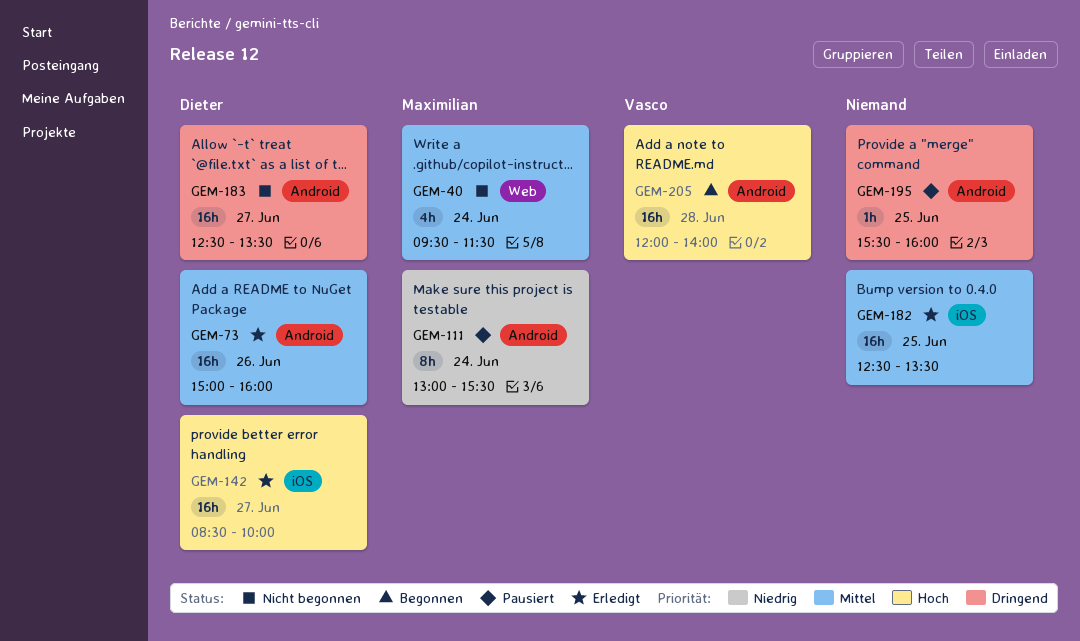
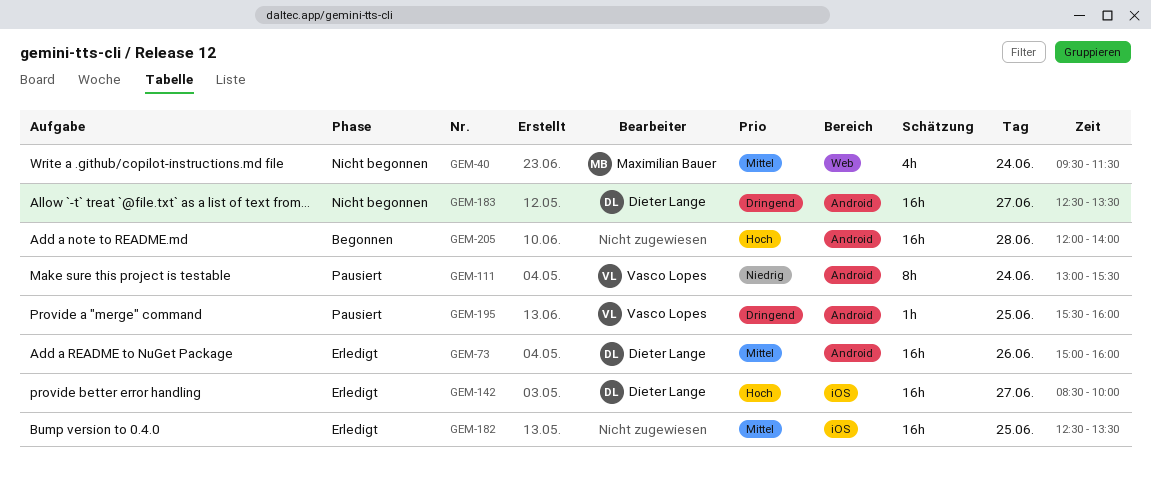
GEM-111, owner: Maximilian Bauer -> Vasco Lopes
GEM-195, owner: none -> Vasco Lopes
GEM-205, owner: Vasco Lopes -> none

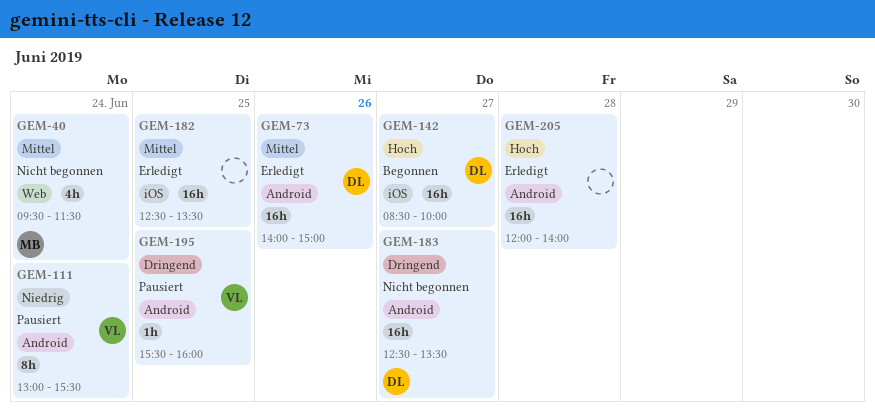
GEM-73, begins: 15:00 -> 14:00
GEM-73, ends: 16:00 -> 15:00
GEM-142, status: Erledigt -> Begonnen
GEM-205, status: Begonnen -> Erledigt

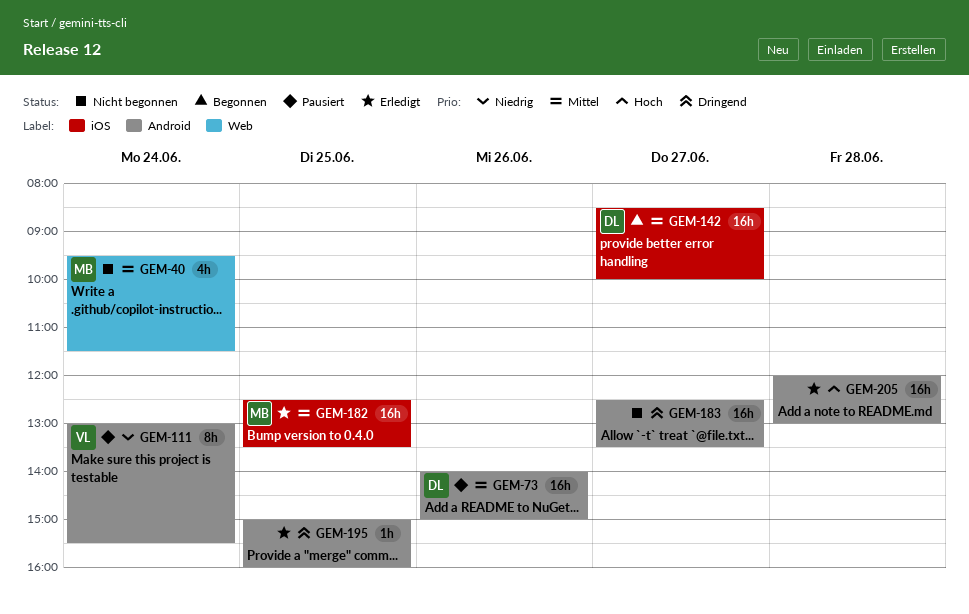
GEM-73, status: Erledigt -> Pausiert
GEM-142, priority: Hoch -> Mittel
GEM-182, owner: none -> MB
GEM-183, owner: DL -> none
GEM-195, status: Pausiert -> Erledigt
GEM-195, owner: VL -> none
GEM-195, begins: 15:30 -> 15:00
GEM-205, ends: 14:00 -> 13:00

